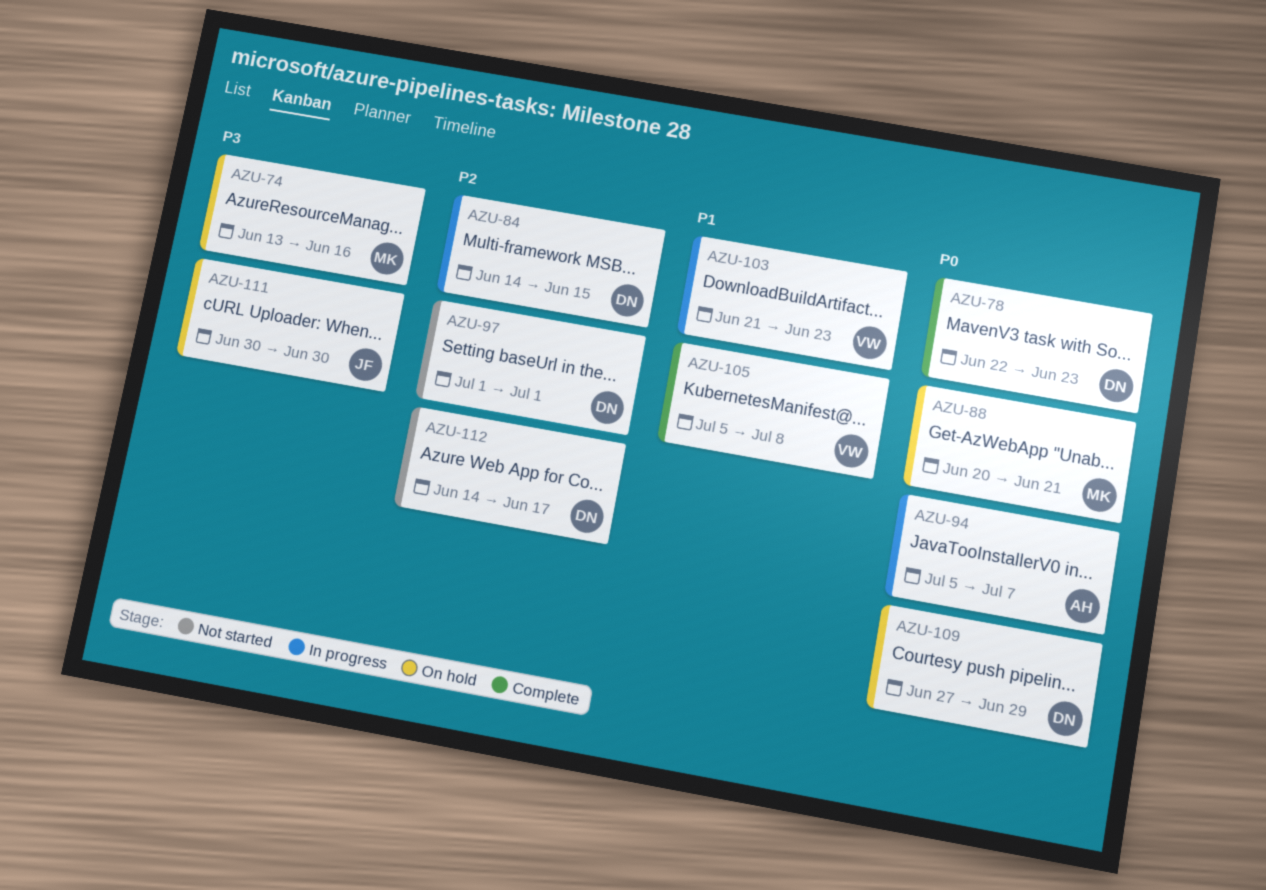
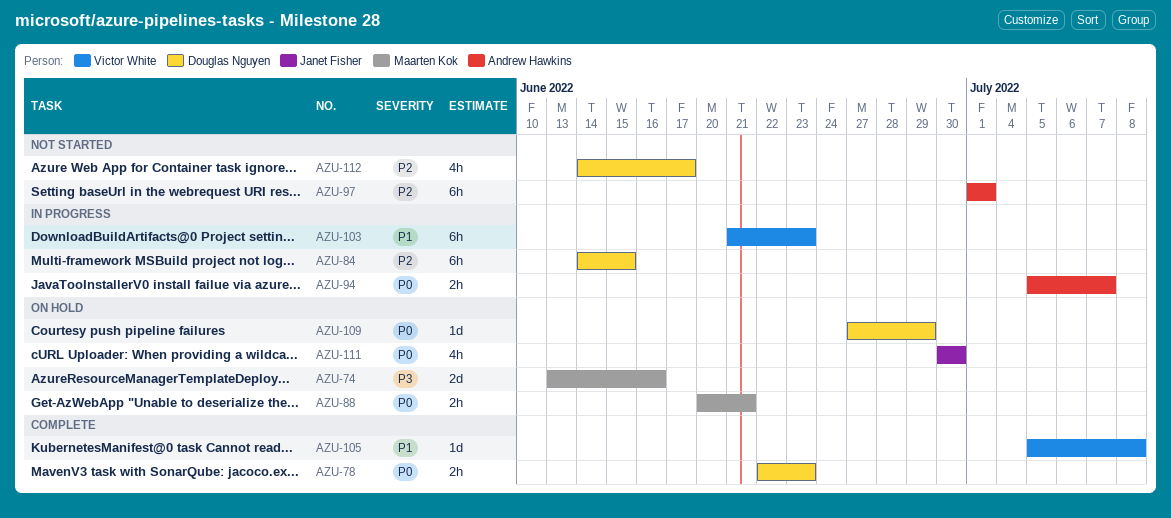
AZU-97, owner: Douglas Nguyen -> Andrew Hawkins
AZU-111, priority: P3 -> P0

